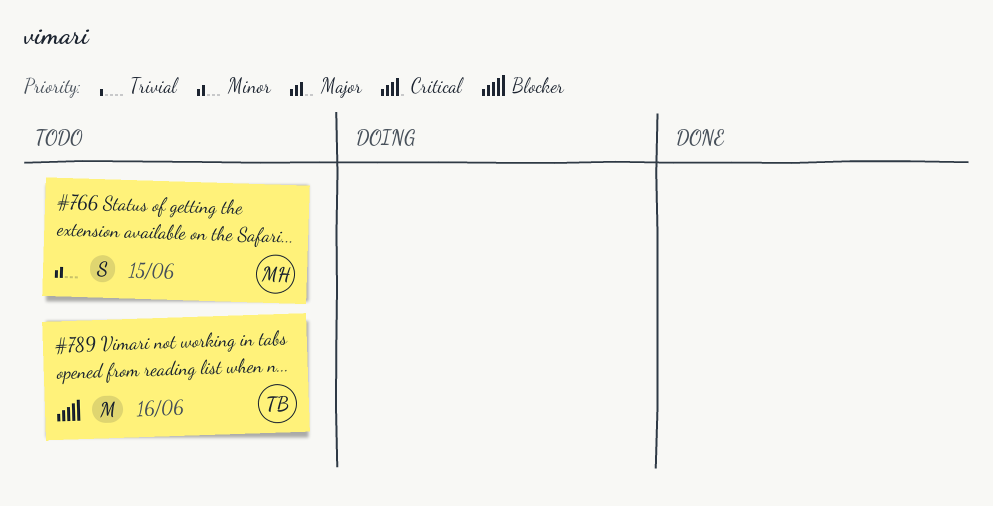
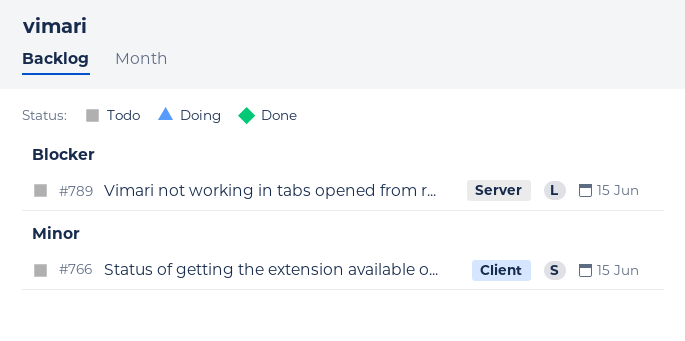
#789, estimate: M -> L
#789, due: Jun 16 -> Jun 15

